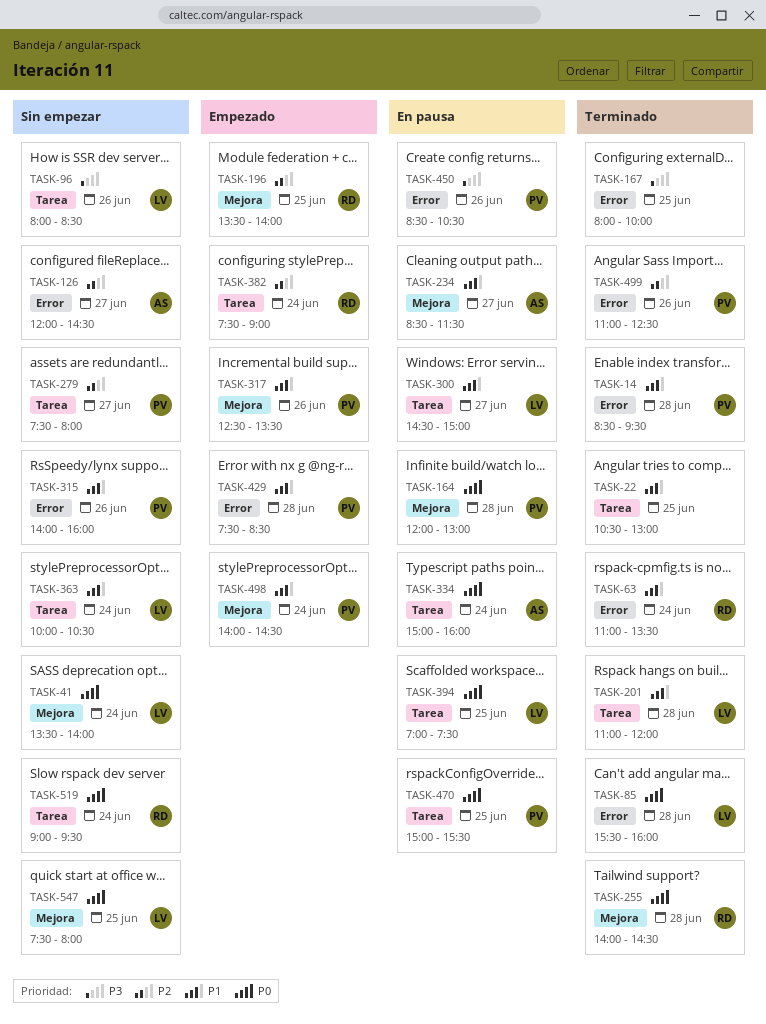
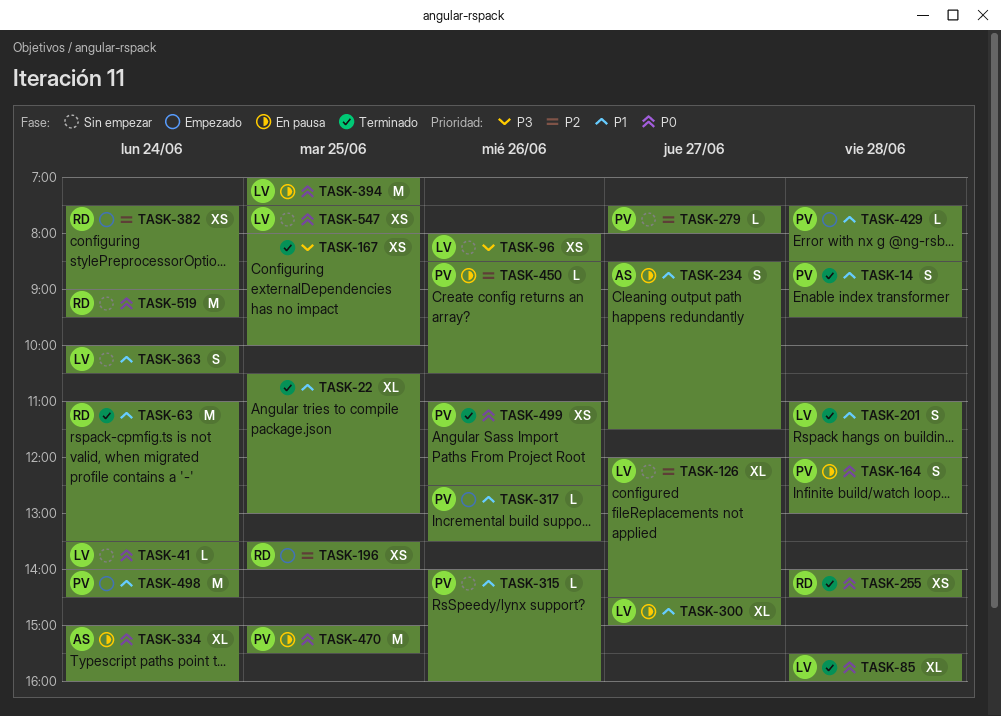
TASK-126, owner: AS -> LV
TASK-450, priority: P3 -> P2
TASK-499, priority: P2 -> P0

